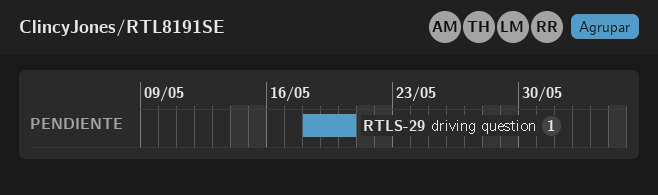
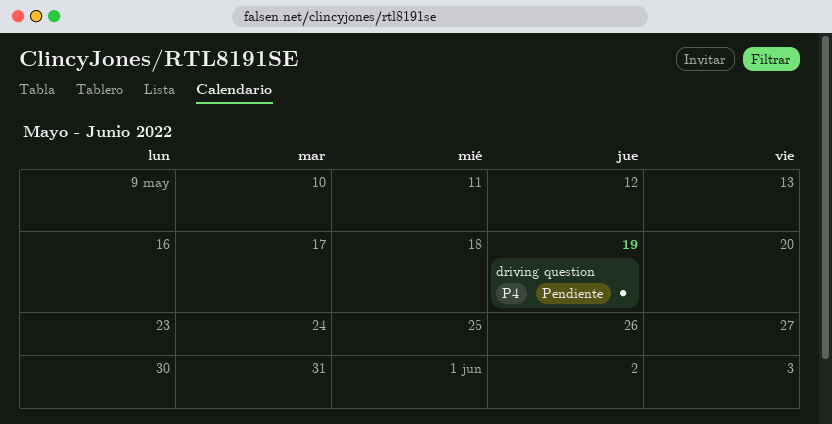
driving question, due: May 20 -> May 19

